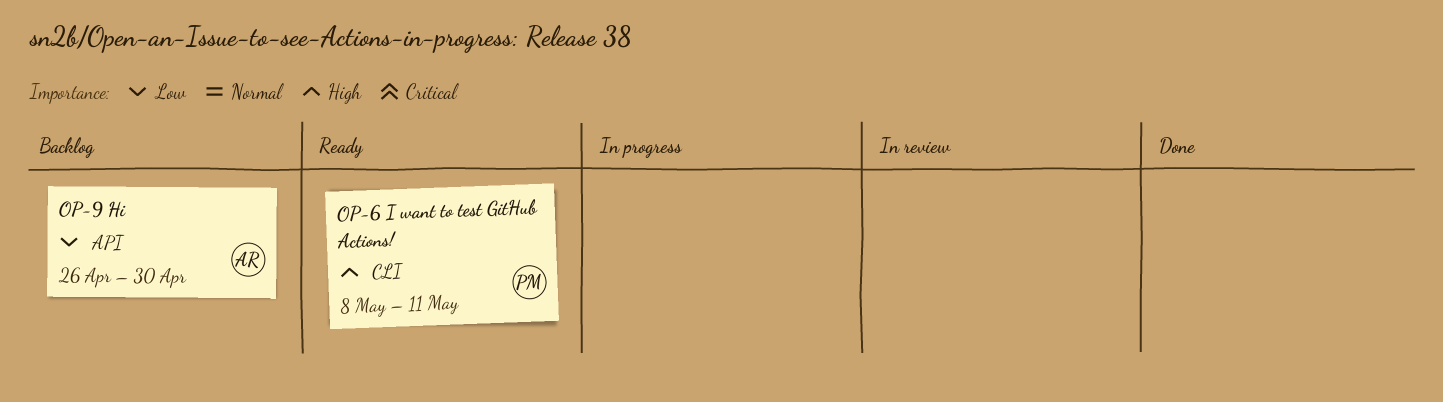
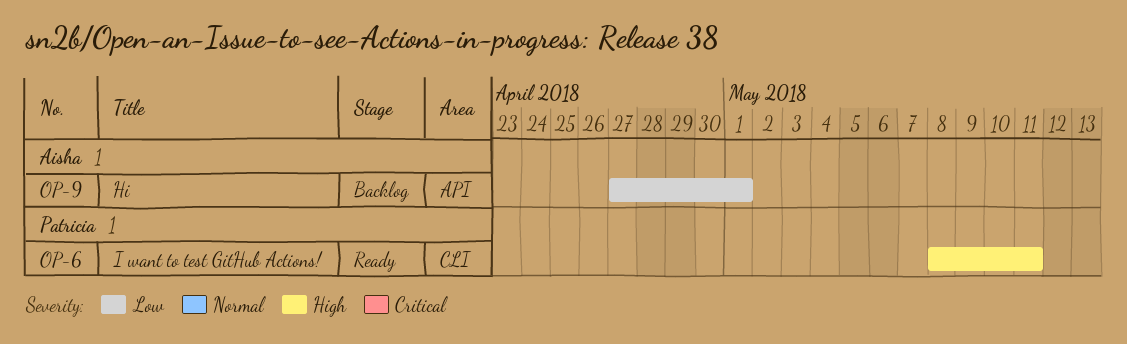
OP-9, start: Apr 26 -> Apr 27
OP-9, due: Apr 30 -> May 1

